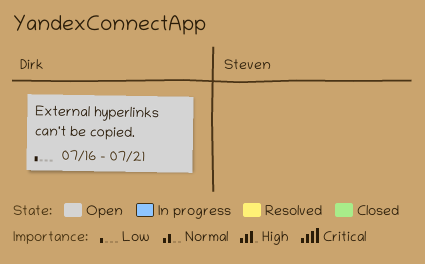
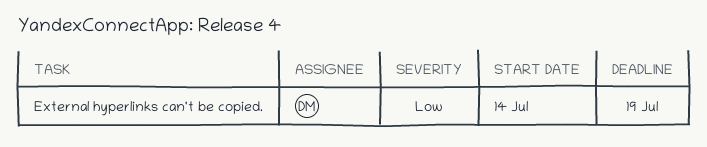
External hyperlinks can't be copied., start: Jul 16 -> Jul 14
External hyperlinks can't be copied., due: Jul 21 -> Jul 19

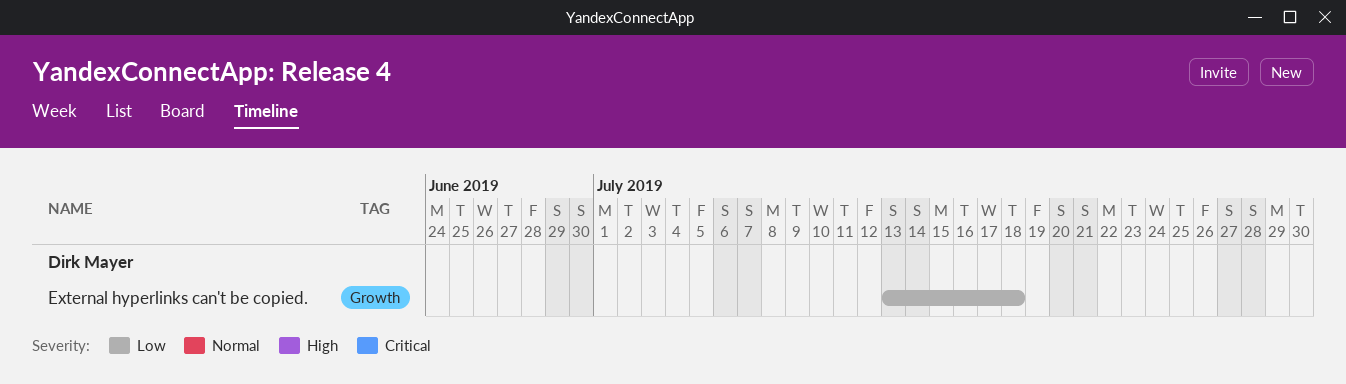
External hyperlinks can't be copied., start: Jul 14 -> Jul 13
External hyperlinks can't be copied., due: Jul 19 -> Jul 18

